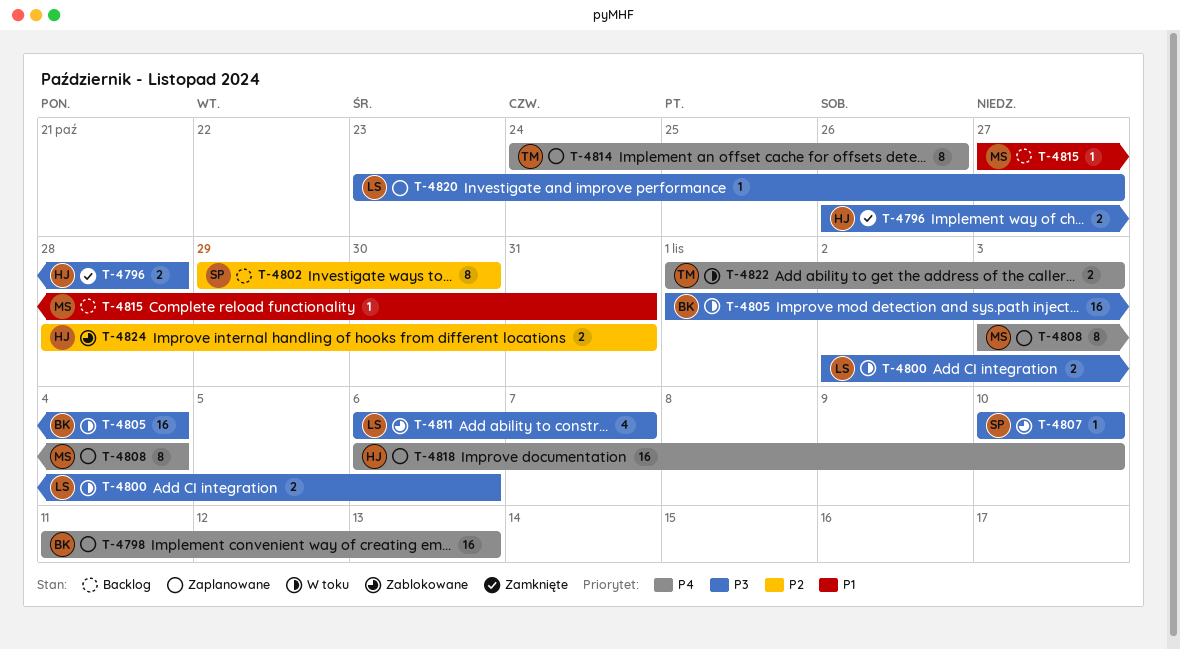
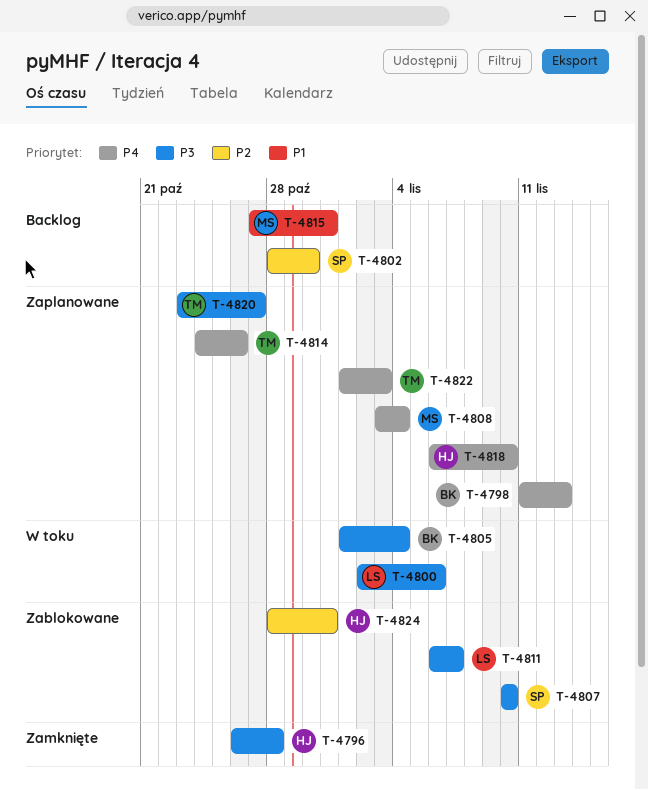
T-4802, start: Oct 29 -> Oct 28
T-4820, owner: LS -> TM
T-4822, status: W toku -> Zaplanowane

